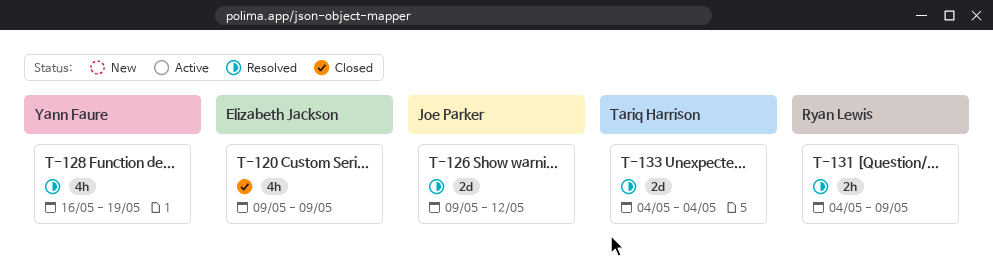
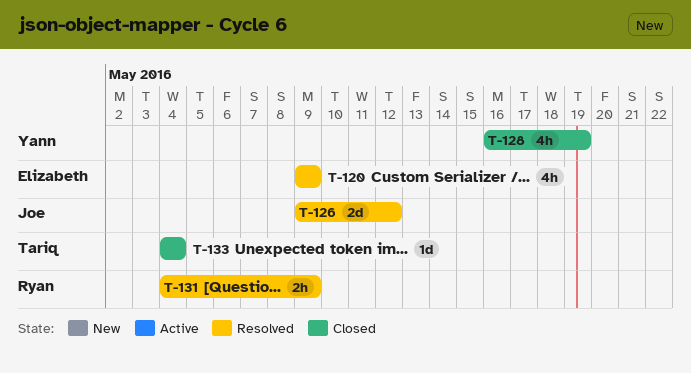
T-120, status: Closed -> Resolved
T-128, status: Resolved -> Closed
T-133, status: Resolved -> Closed
T-133, estimate: 2d -> 1d

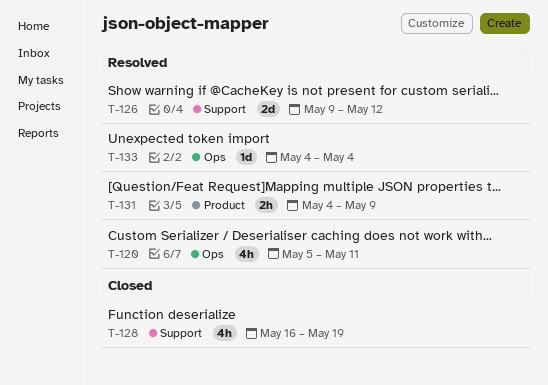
T-120, start: May 9 -> May 5
T-120, due: May 9 -> May 11
T-133, status: Closed -> Resolved

